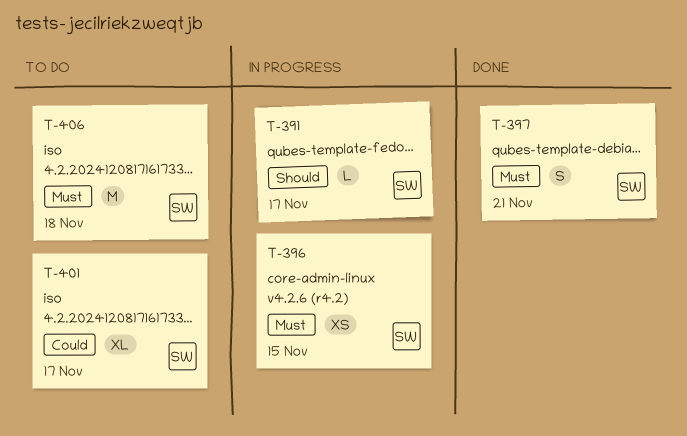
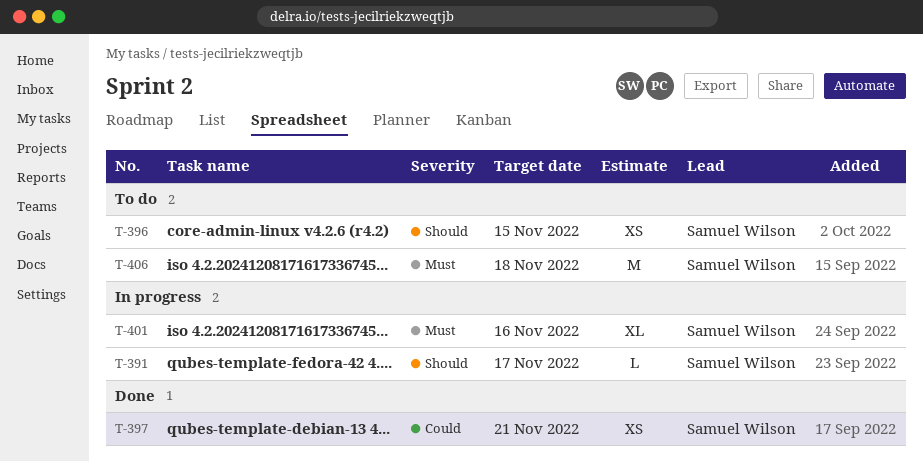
T-396, status: In progress -> To do
T-396, priority: Must -> Should
T-397, priority: Must -> Could
T-397, estimate: S -> XS
T-401, status: To do -> In progress
T-401, priority: Could -> Must
T-401, due: Nov 17 -> Nov 16

